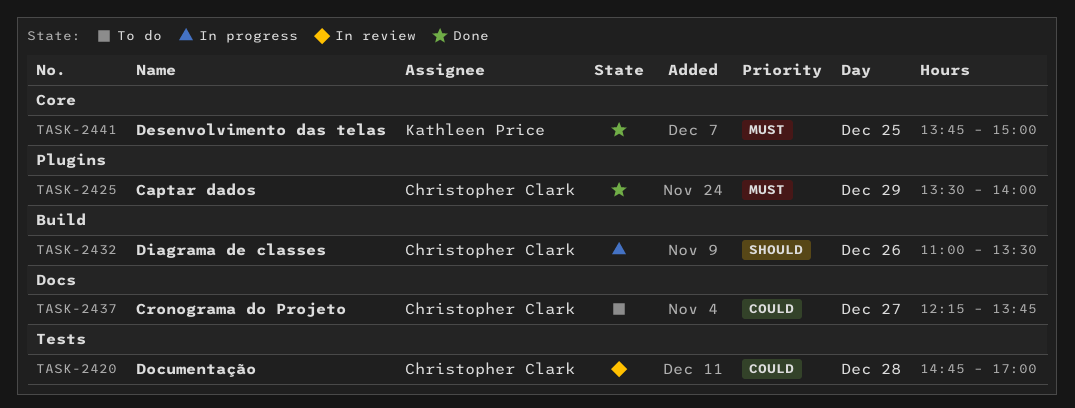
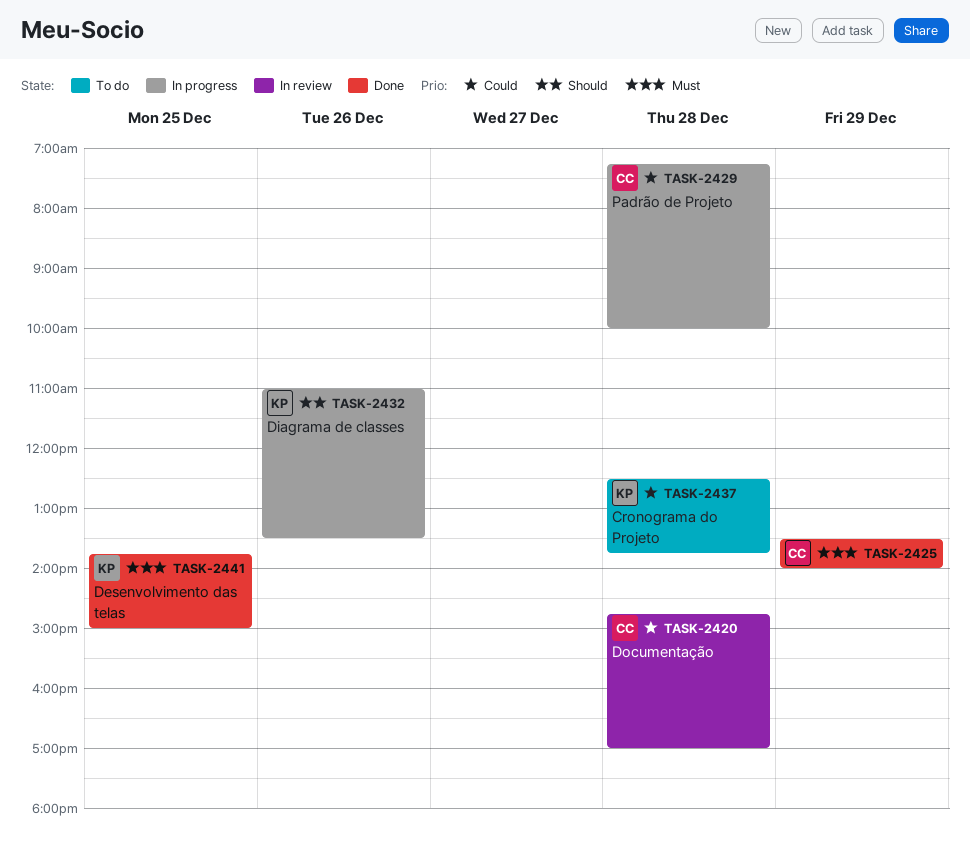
TASK-2429: none -> present
TASK-2432, owner: Christopher Clark -> Kathleen Price
TASK-2437, owner: Christopher Clark -> Kathleen Price
TASK-2437, day: Dec 27 -> Dec 28
TASK-2437, begins: 12:15 -> 12:30

